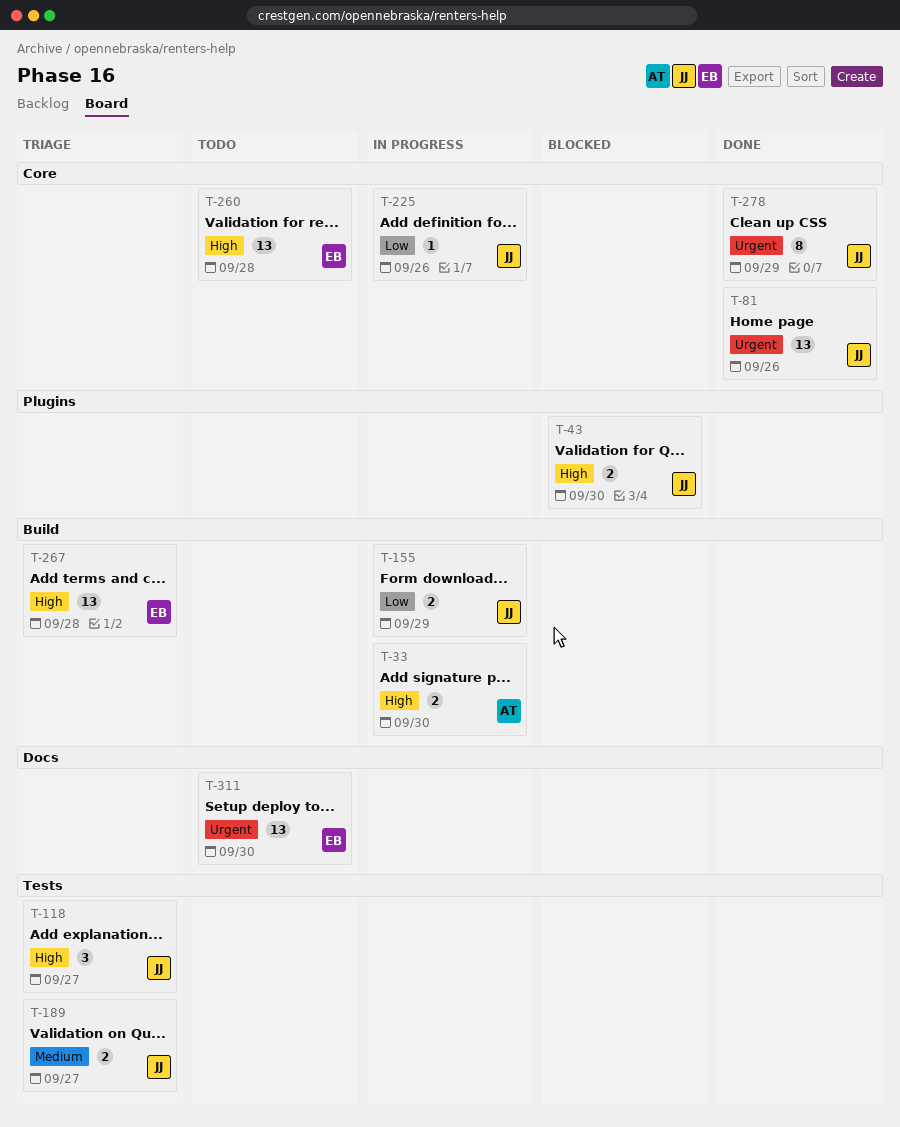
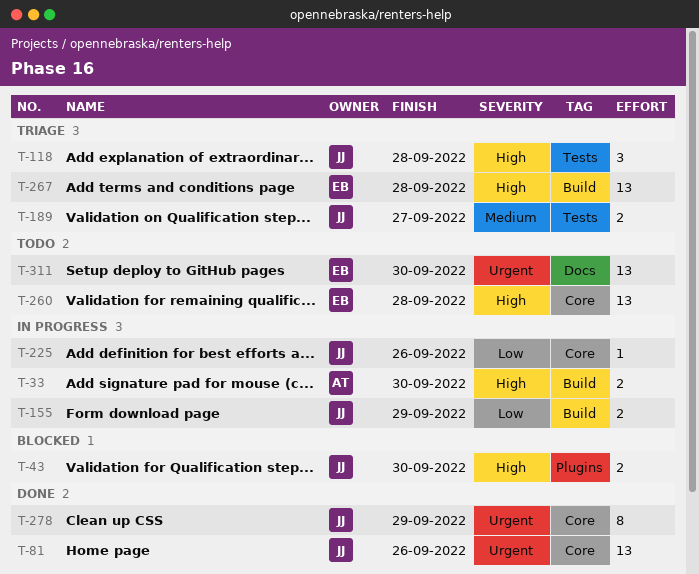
T-118, due: Sep 27 -> Sep 28

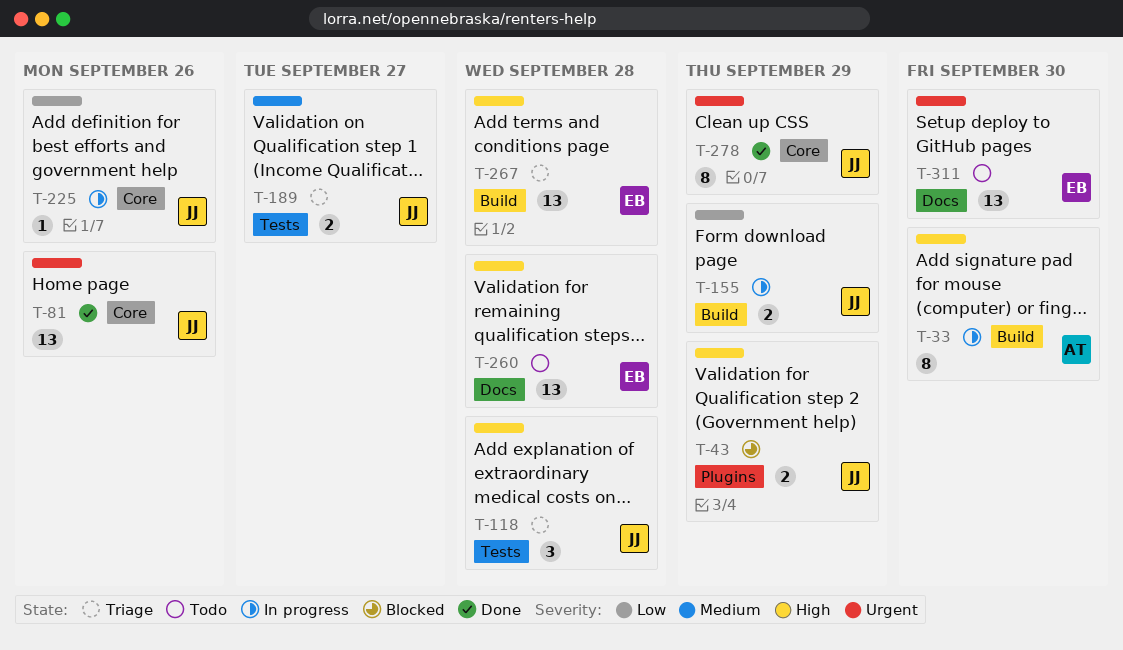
T-33, estimate: 2 -> 8
T-43, due: Sep 30 -> Sep 29
T-260, label: Core -> Docs

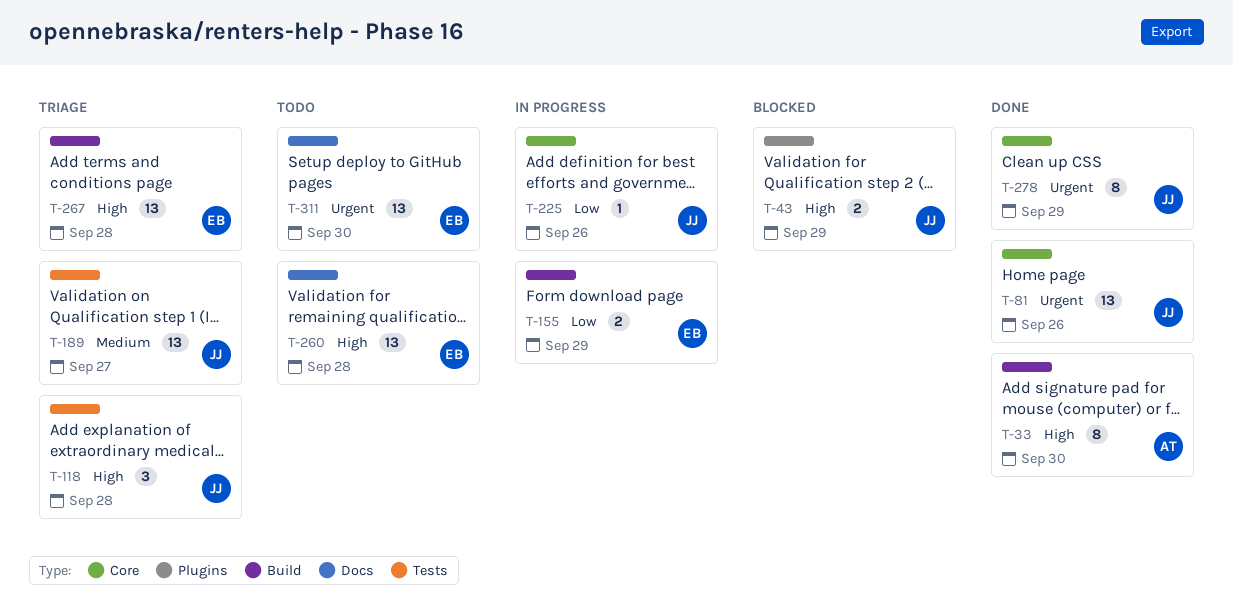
T-33, status: In progress -> Done
T-155, owner: JJ -> EB
T-189, estimate: 2 -> 13

